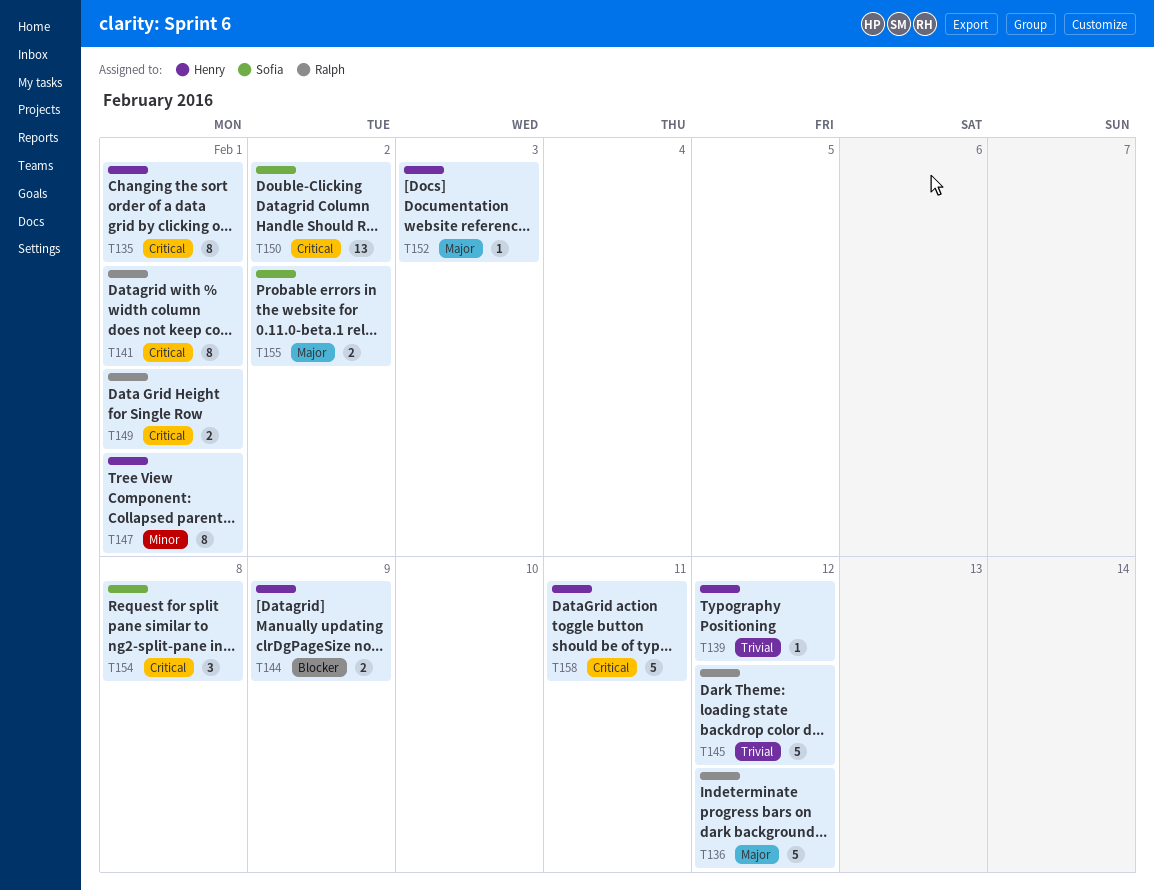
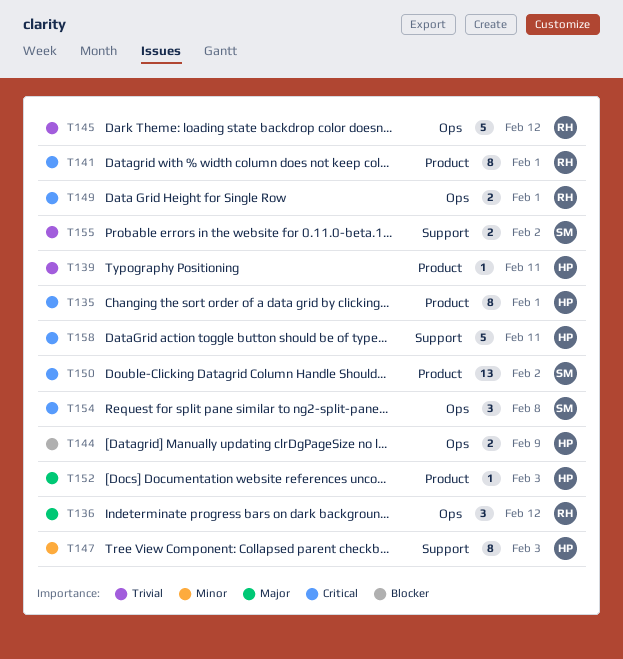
T136, estimate: 5 -> 3
T139, due: Feb 12 -> Feb 11
T147, due: Feb 1 -> Feb 3
T155, priority: Major -> Trivial

